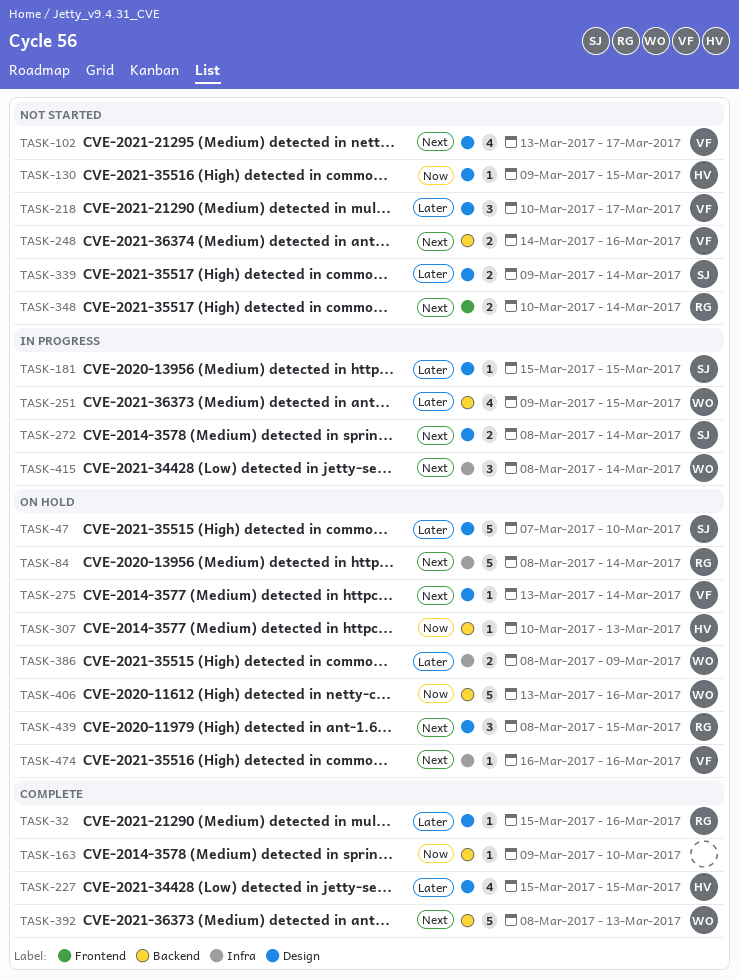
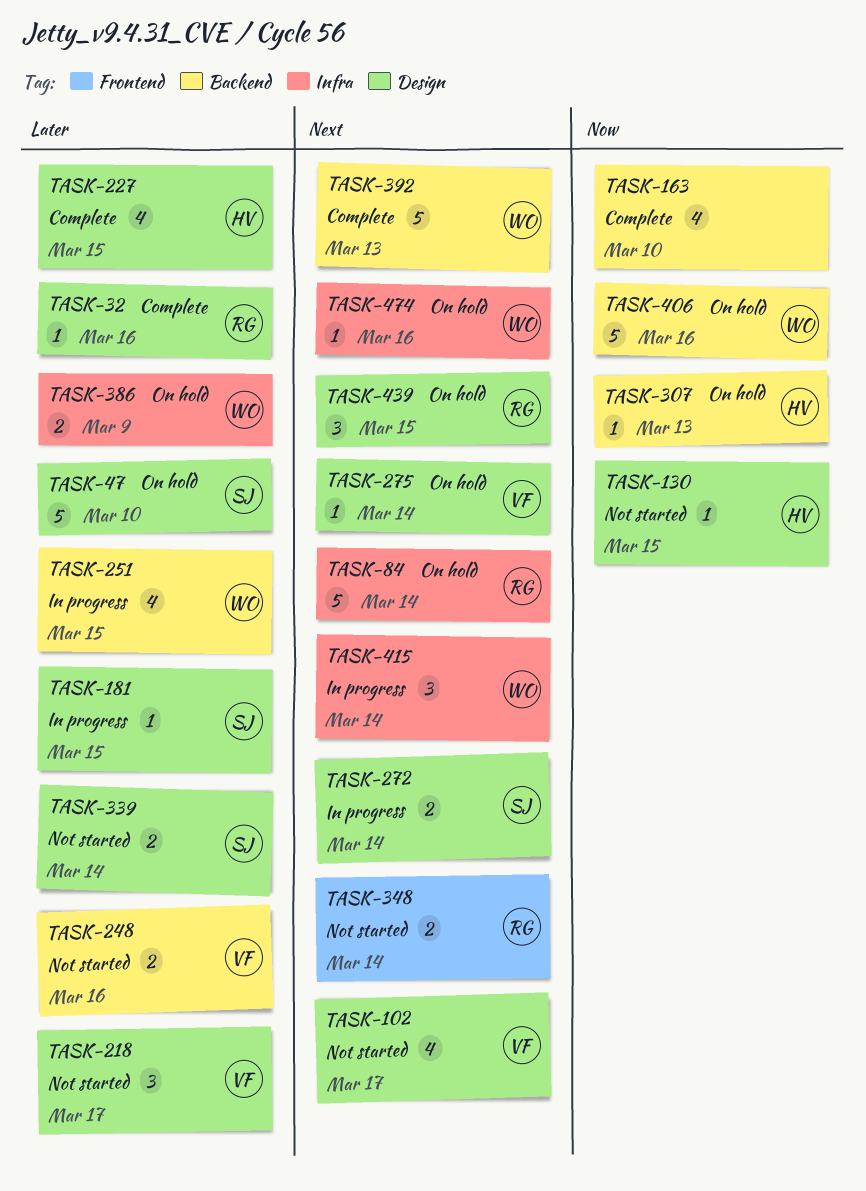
TASK-163, estimate: 1 -> 4
TASK-248, priority: Next -> Later
TASK-474, owner: VF -> WO

